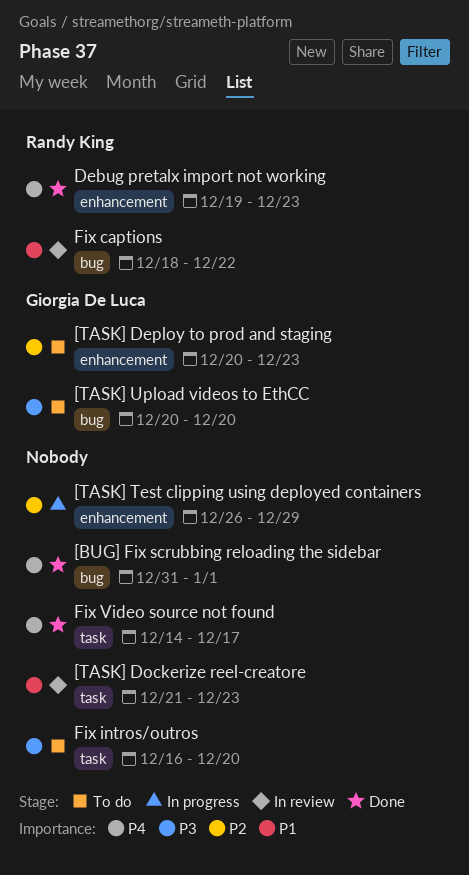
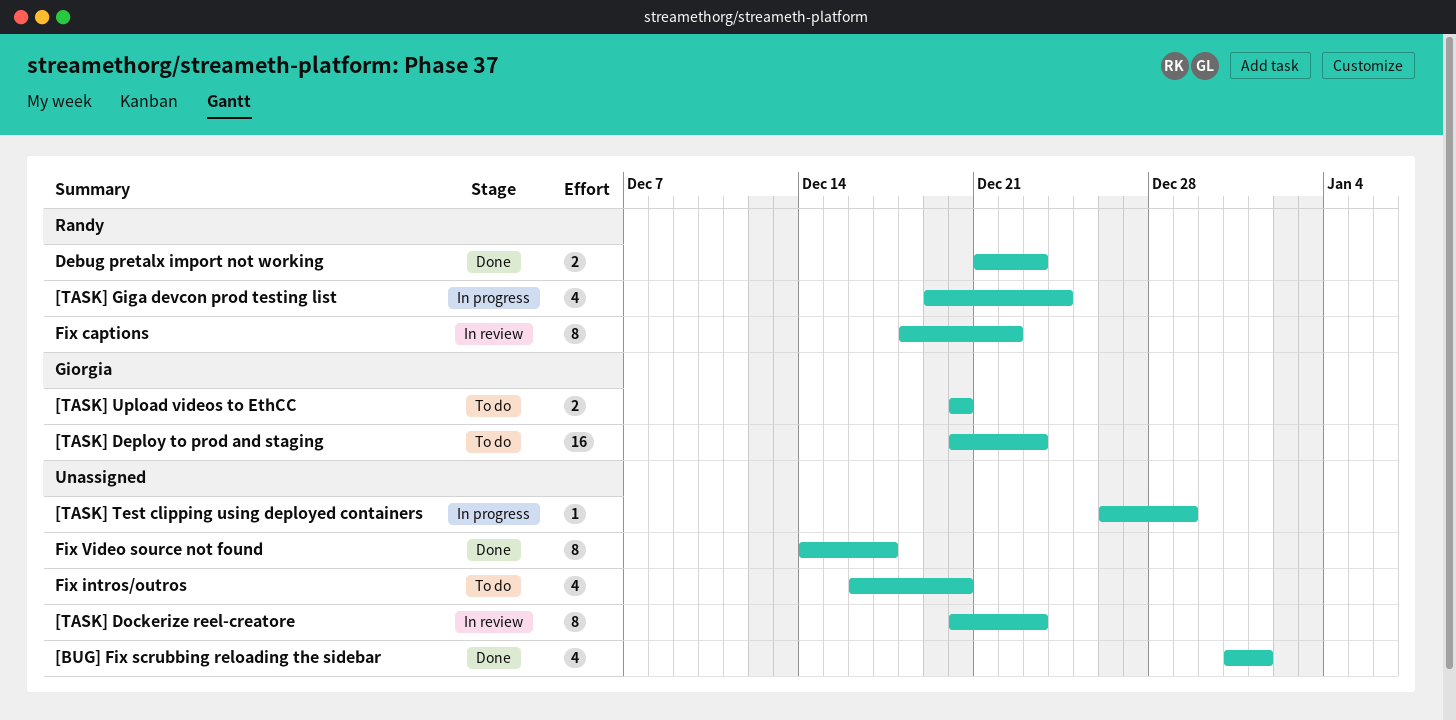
[TASK] Dockerize reel-creatore, start: Dec 21 -> Dec 20
[TASK] Giga devcon prod testing list: none -> present
Debug pretalx import not working, start: Dec 19 -> Dec 21

